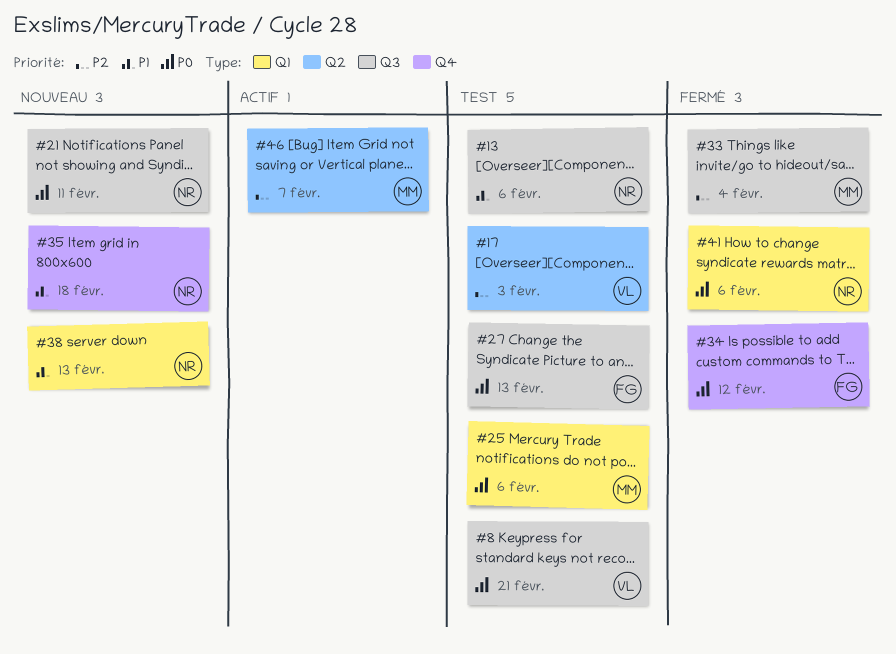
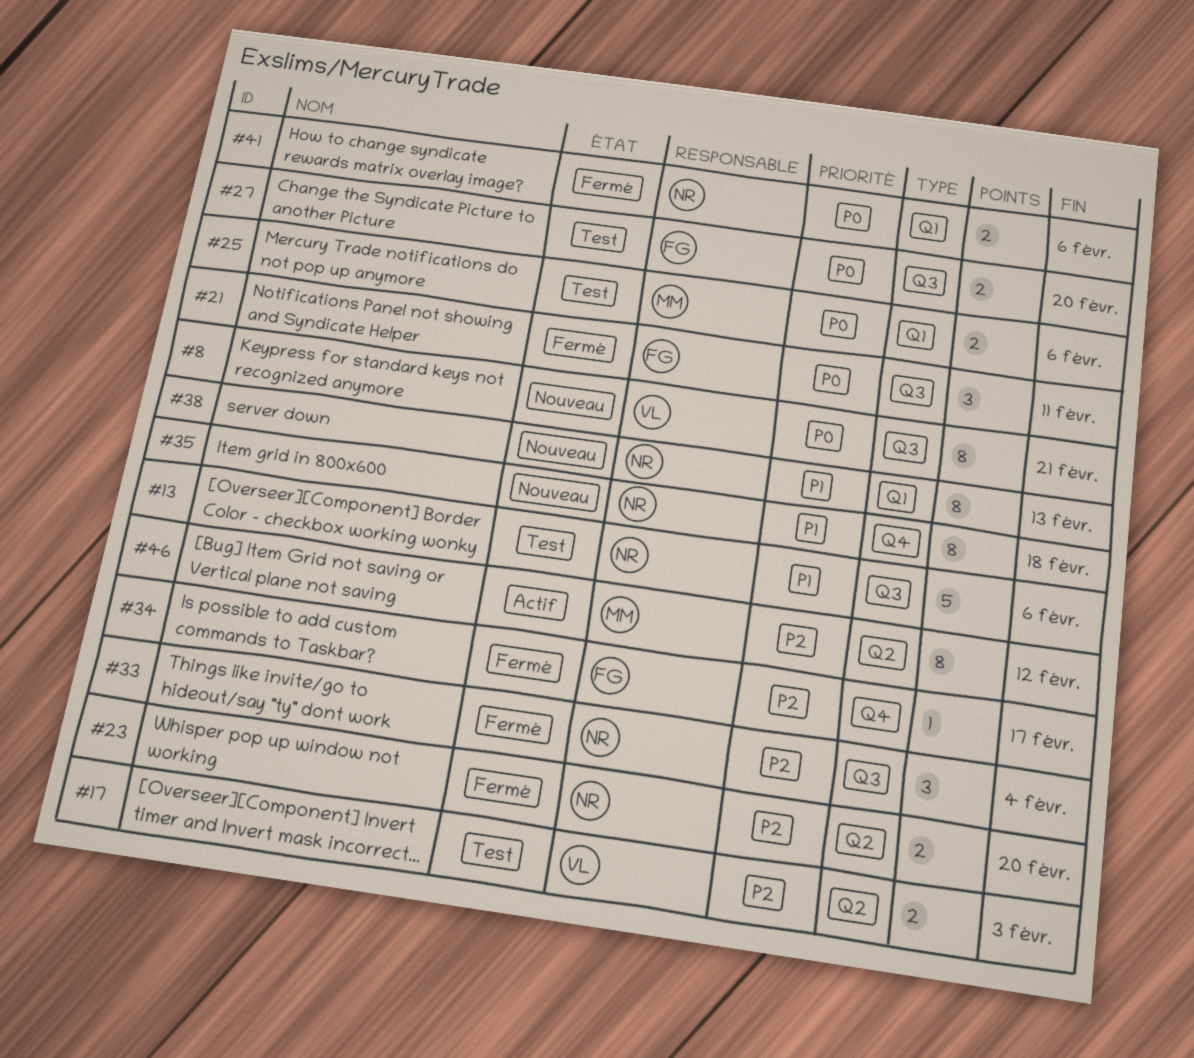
#8, status: Test -> Nouveau
#21, status: Nouveau -> Fermé
#21, owner: NR -> FG
#23: none -> present
#27, due: Feb 13 -> Feb 20
#33, owner: MM -> NR
#34, priority: P0 -> P2
#34, due: Feb 12 -> Feb 17
#46, due: Feb 7 -> Feb 12

